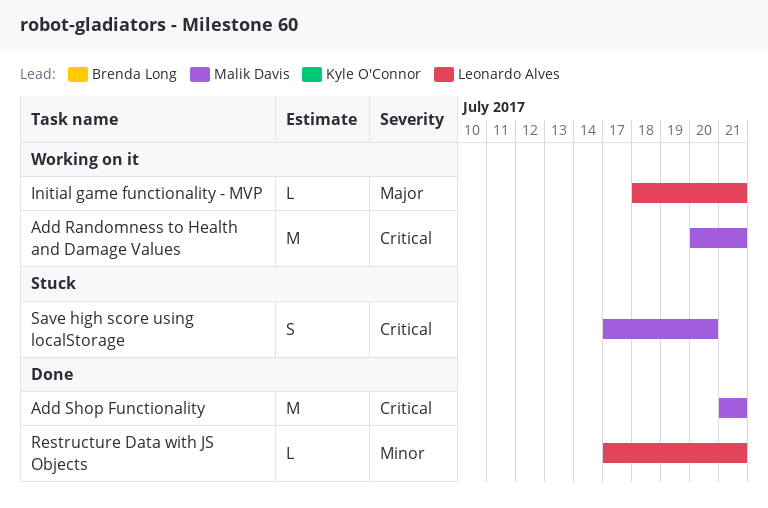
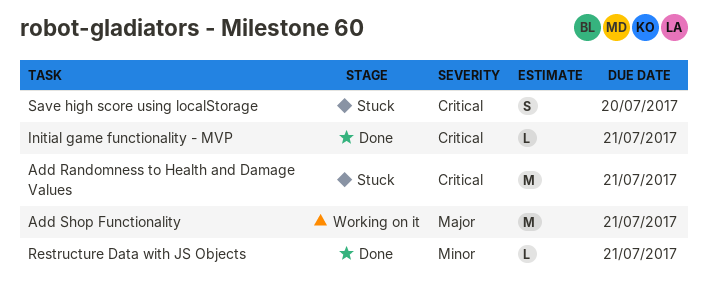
Add Randomness to Health and Damage Values, status: Working on it -> Stuck
Add Shop Functionality, status: Done -> Working on it
Add Shop Functionality, priority: Critical -> Major
Initial game functionality - MVP, status: Working on it -> Done
Initial game functionality - MVP, priority: Major -> Critical

